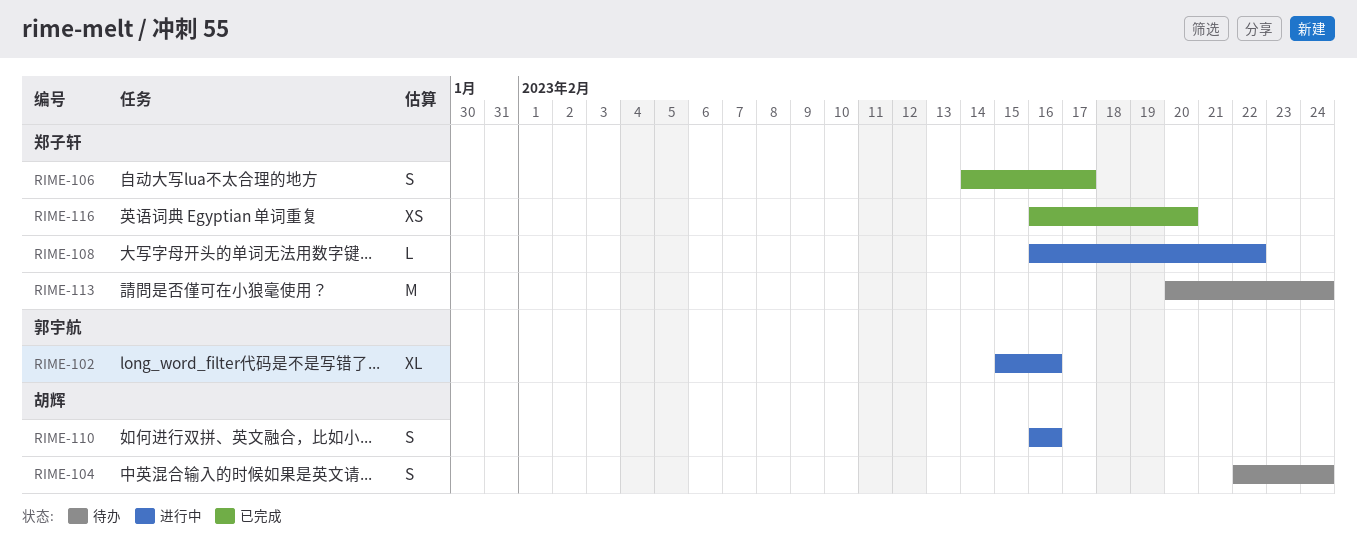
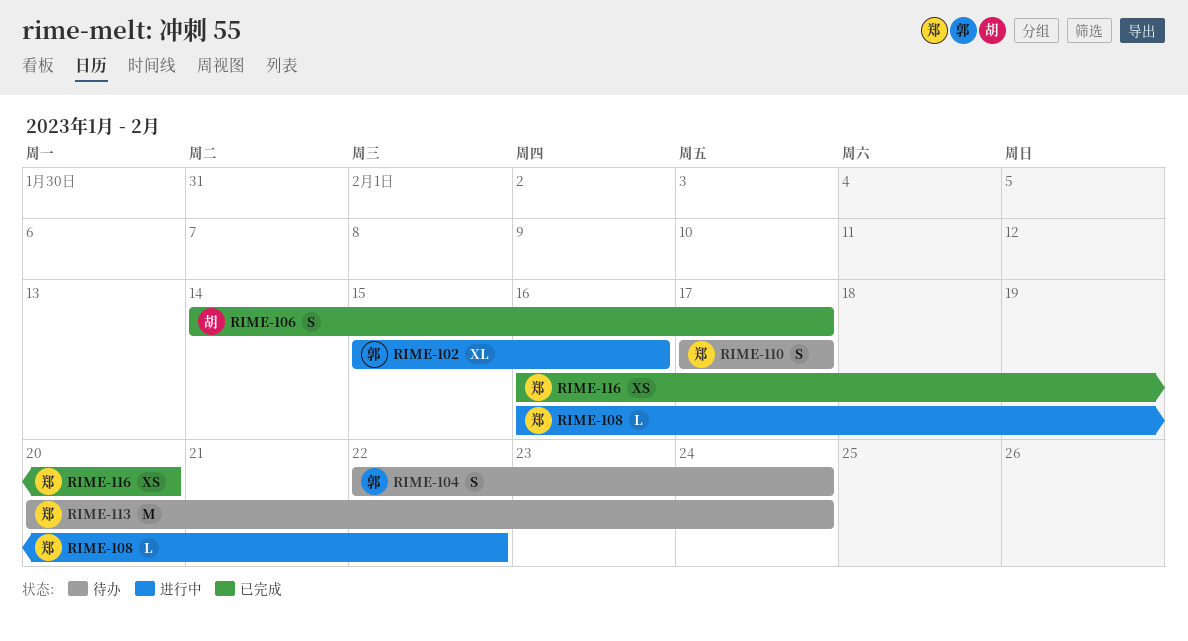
RIME-104, owner: 胡辉 -> 郭宇航
RIME-106, owner: 郑子轩 -> 胡辉
RIME-110, status: 进行中 -> 待办
RIME-110, owner: 胡辉 -> 郑子轩
RIME-110, start: Feb 16 -> Feb 17
RIME-110, due: Feb 16 -> Feb 17

